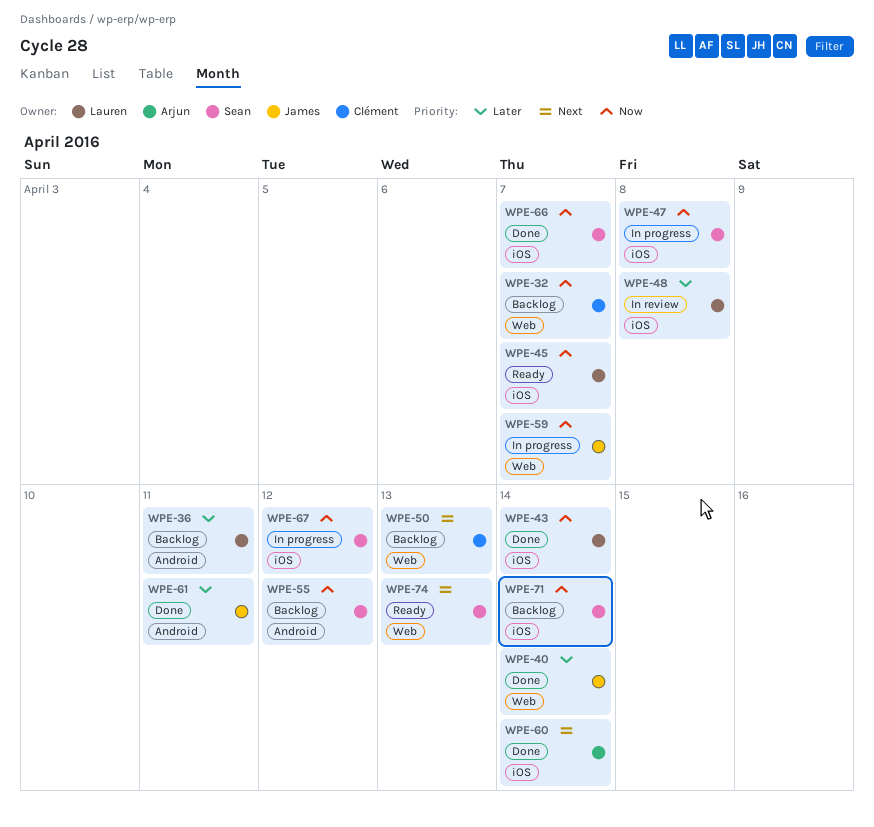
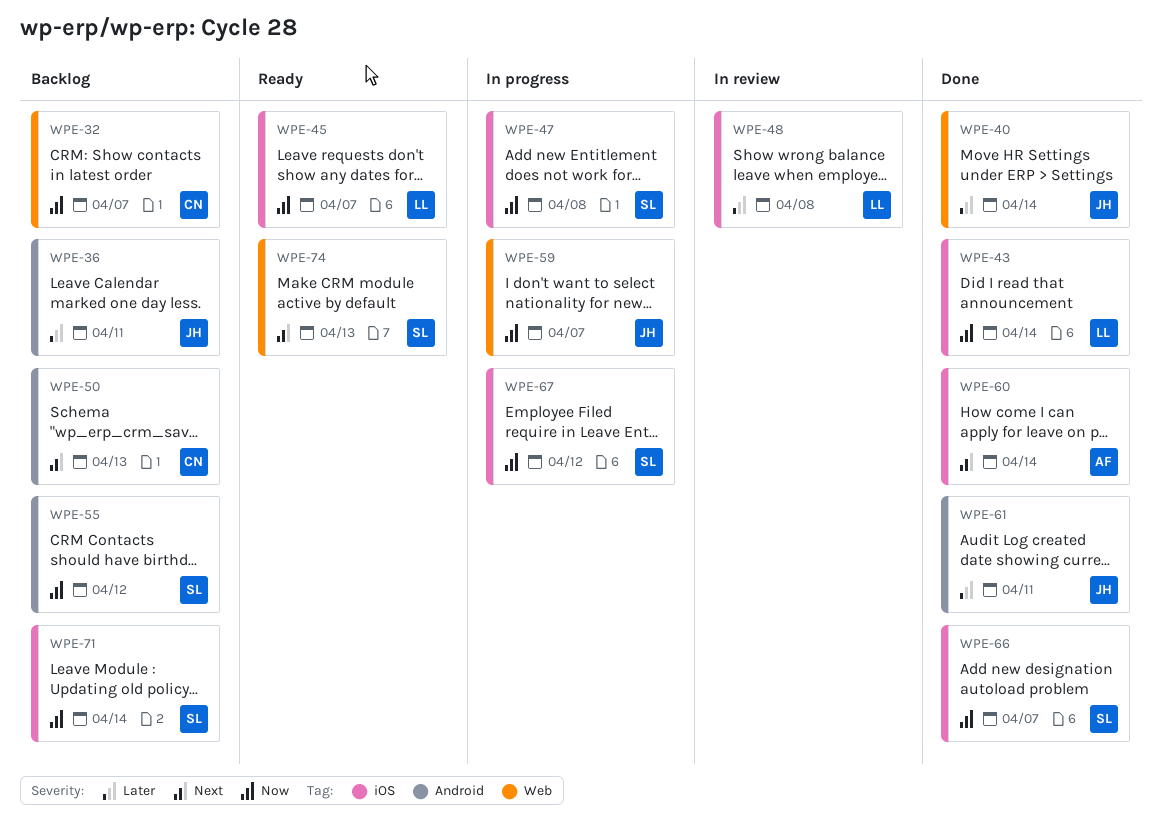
WPE-36, owner: Lauren -> James
WPE-50, label: Web -> Android

